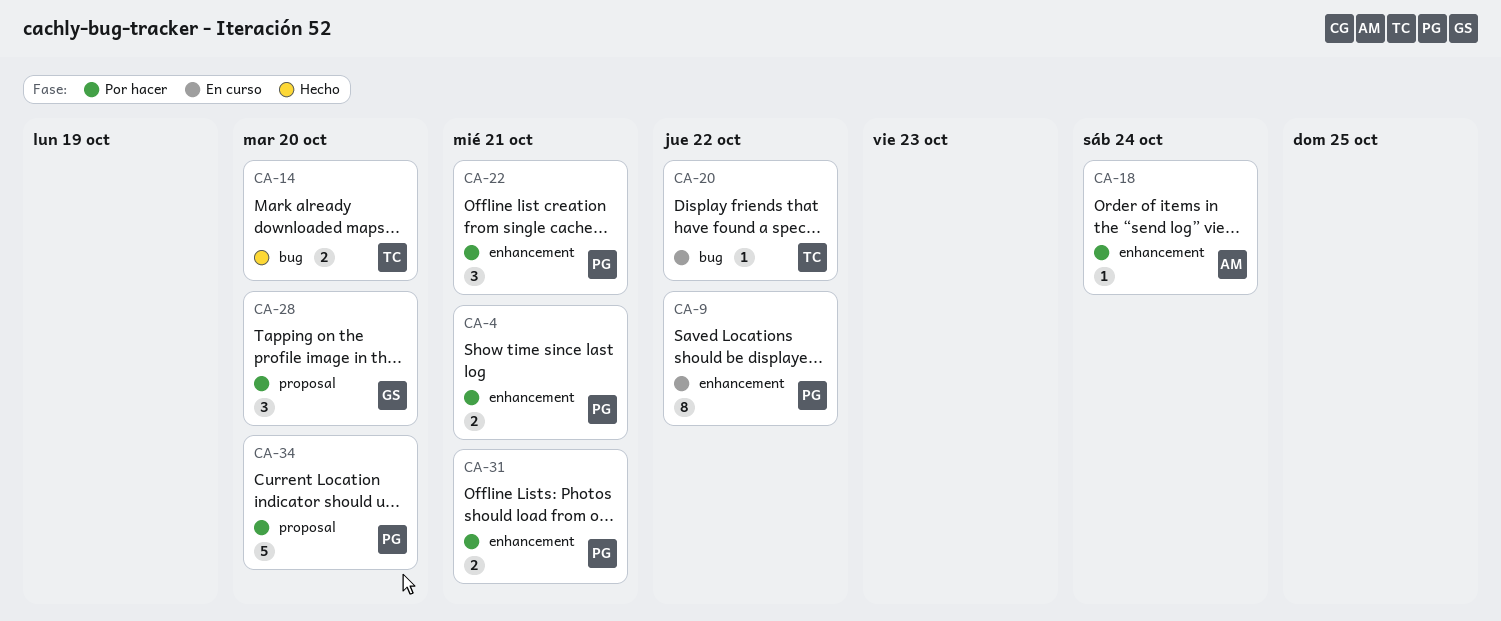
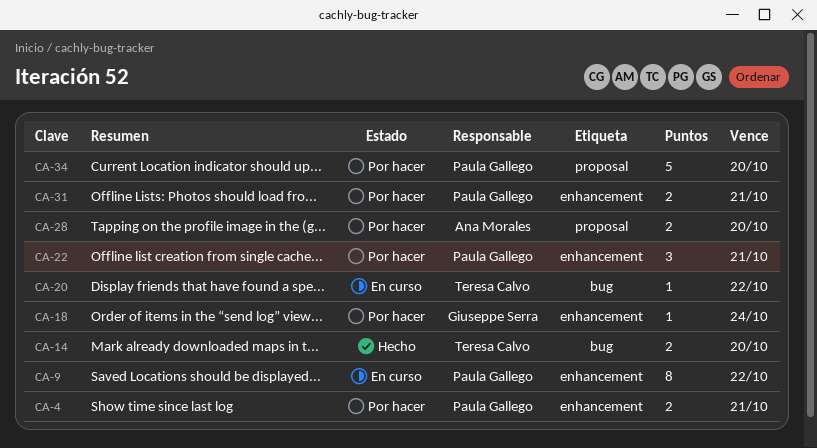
CA-18, owner: Ana Morales -> Giuseppe Serra
CA-28, owner: Giuseppe Serra -> Ana Morales
CA-28, estimate: 3 -> 2

